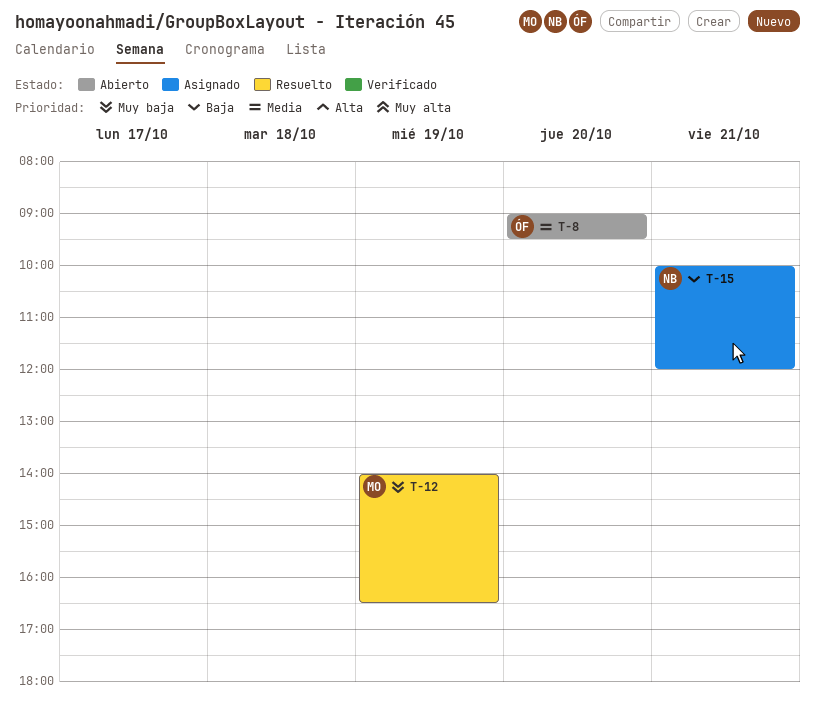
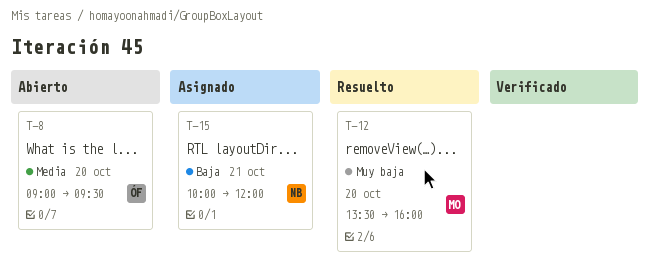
T-12, day: Oct 19 -> Oct 20
T-12, begins: 14:00 -> 13:30
T-12, ends: 16:30 -> 16:00

